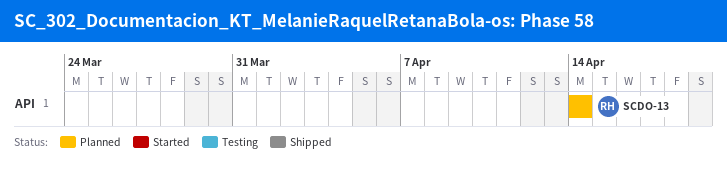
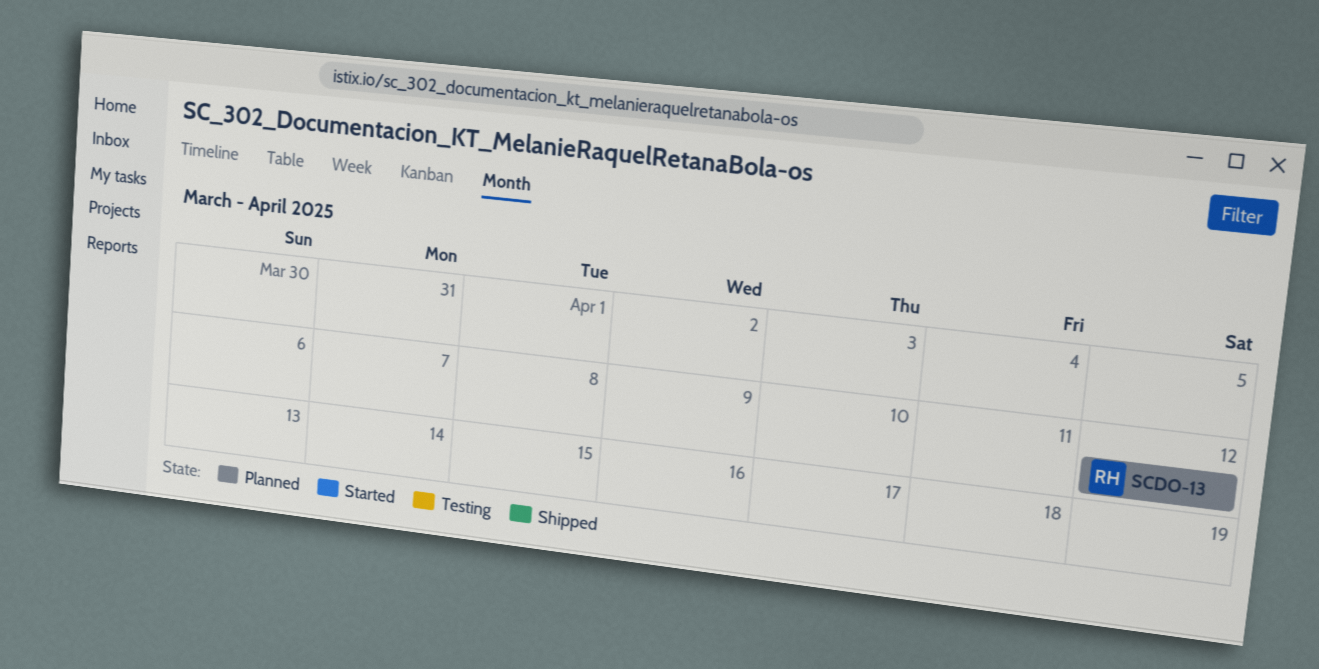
SCDO-13, start: Apr 14 -> Apr 12
SCDO-13, due: Apr 14 -> Apr 12

